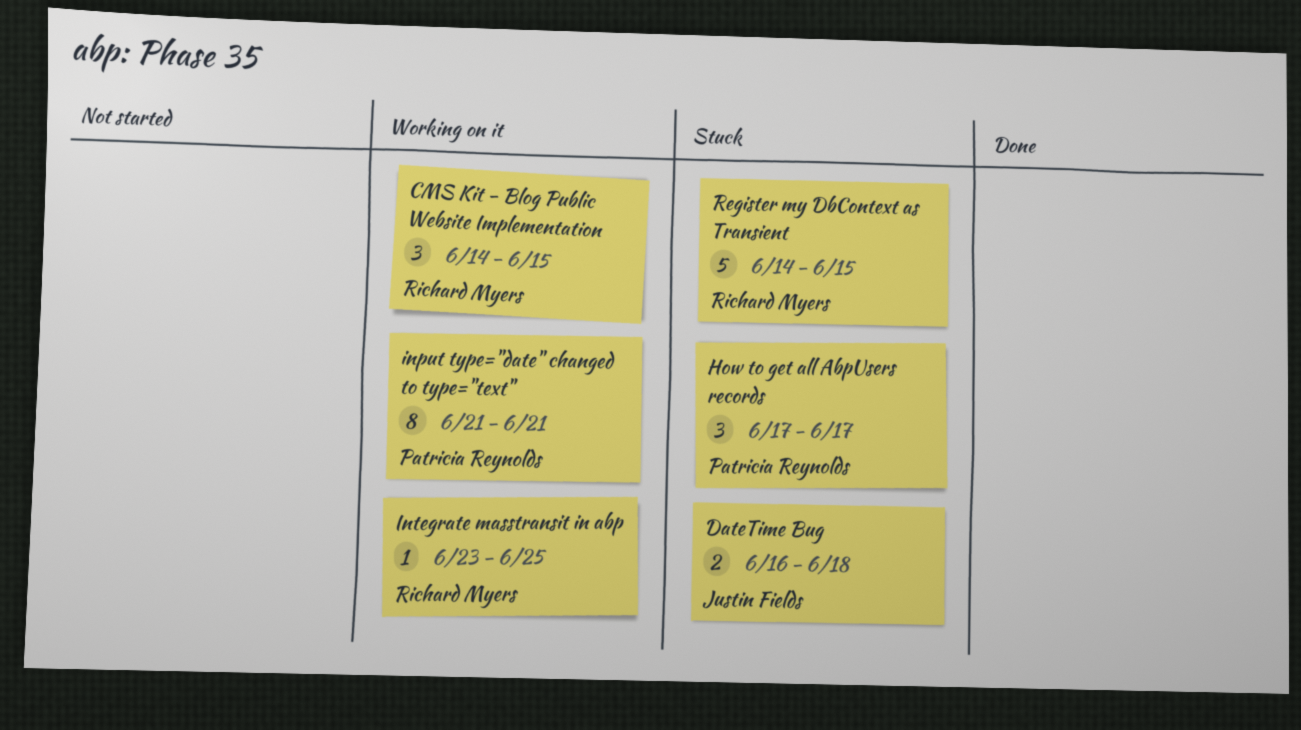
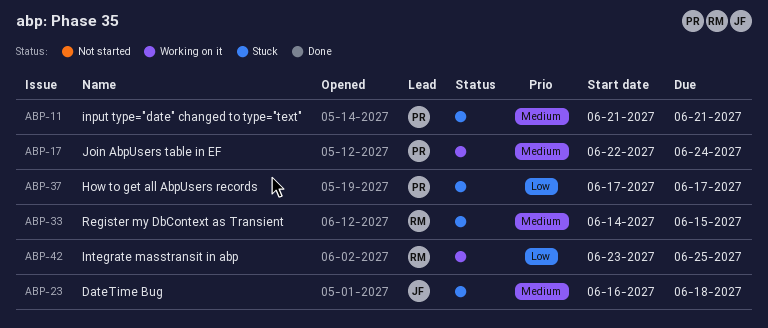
CMS Kit - Blog Public Website Implementation: present -> none
input type="date" changed to type="text", status: Working on it -> Stuck
Join AbpUsers table in EF: none -> present

